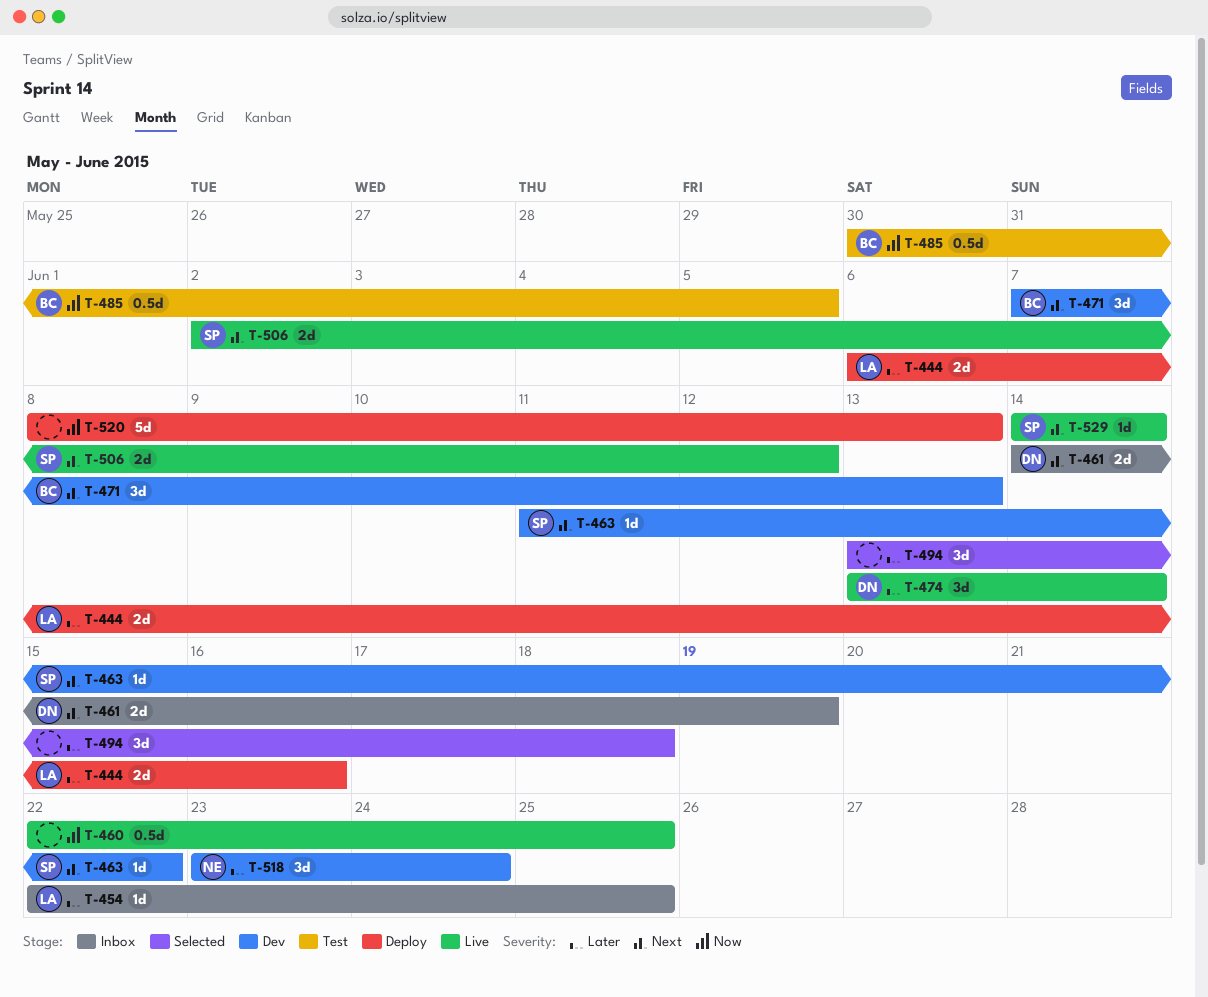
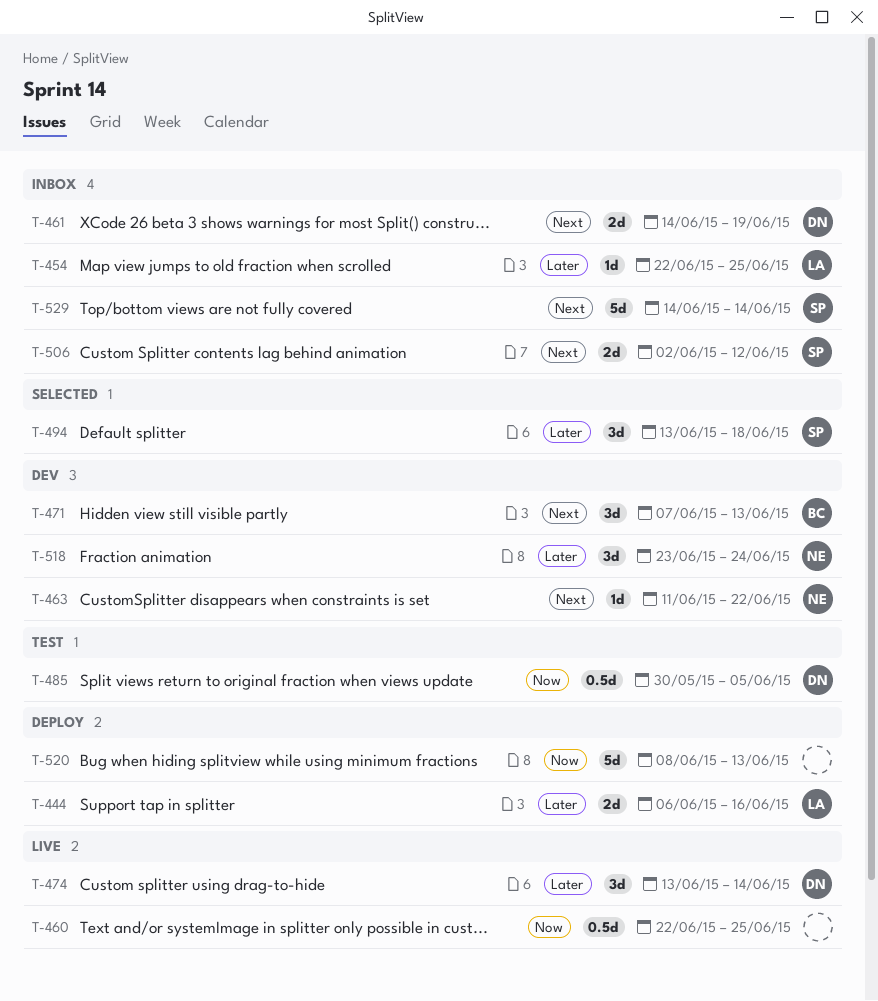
T-463, owner: SP -> NE
T-485, owner: BC -> DN
T-494, owner: none -> SP
T-506, status: Live -> Inbox
T-529, status: Live -> Inbox
T-529, estimate: 1d -> 5d

